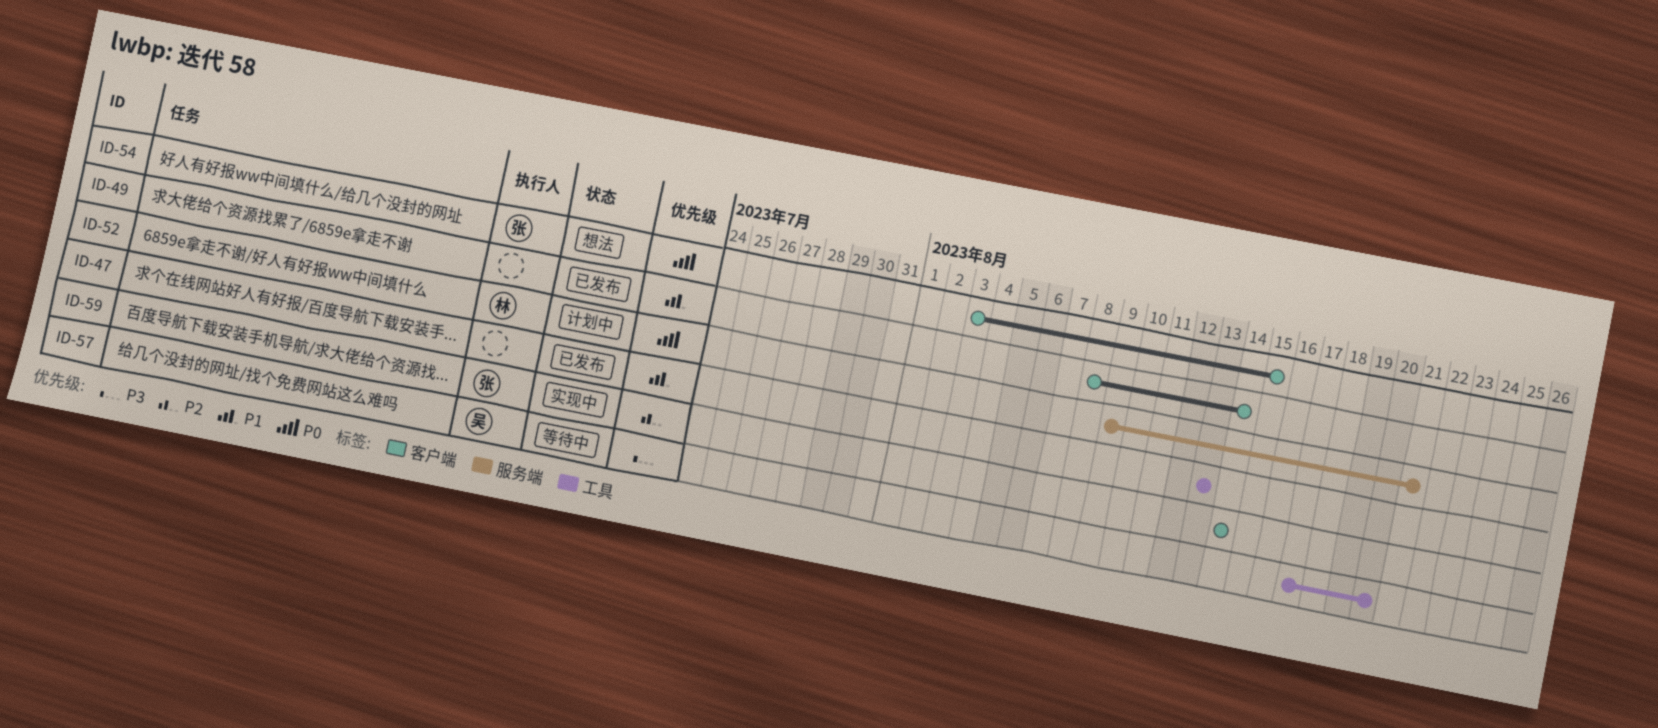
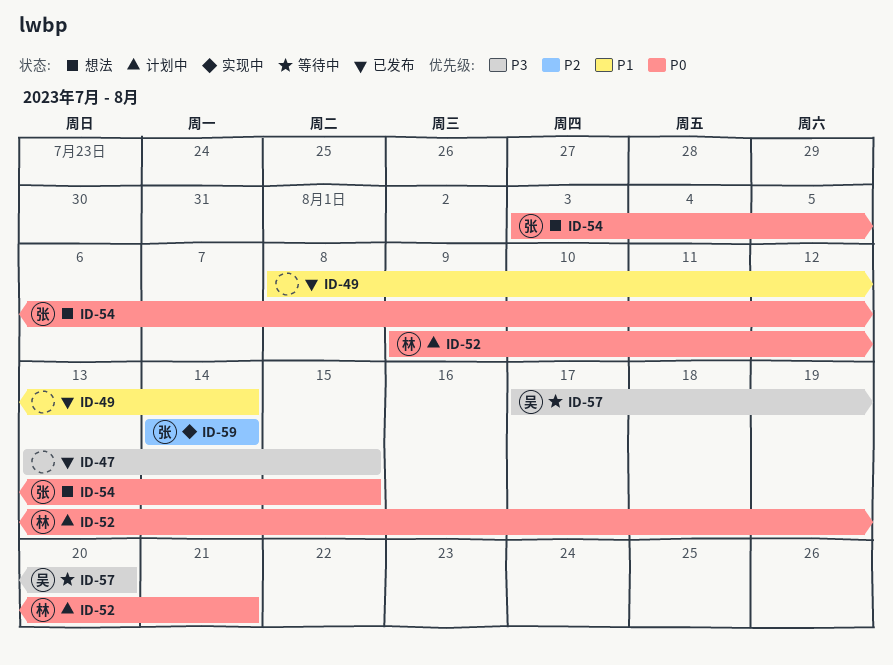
ID-47, priority: P1 -> P3
ID-47, due: Aug 13 -> Aug 15

